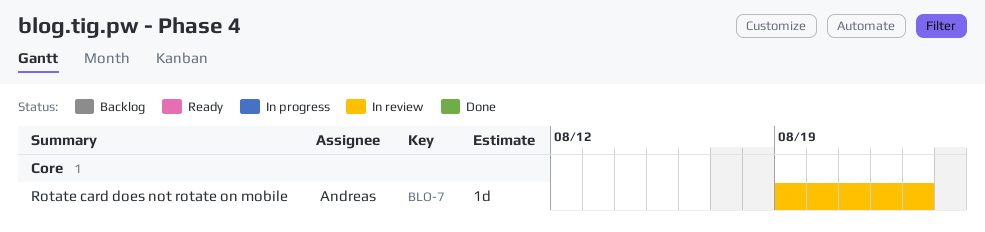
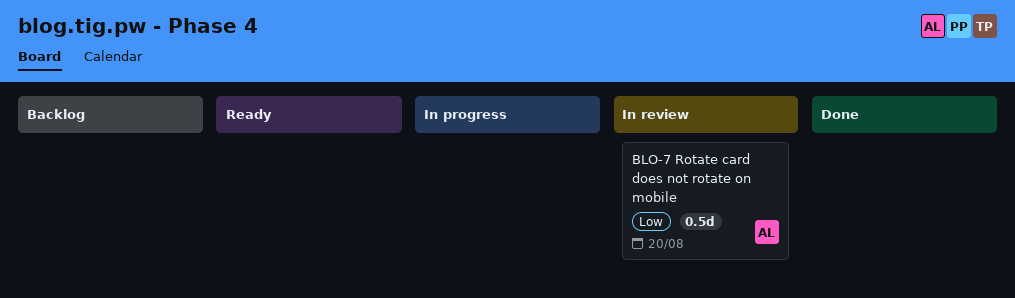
BLO-7, estimate: 1d -> 0.5d
BLO-7, due: Aug 23 -> Aug 20

